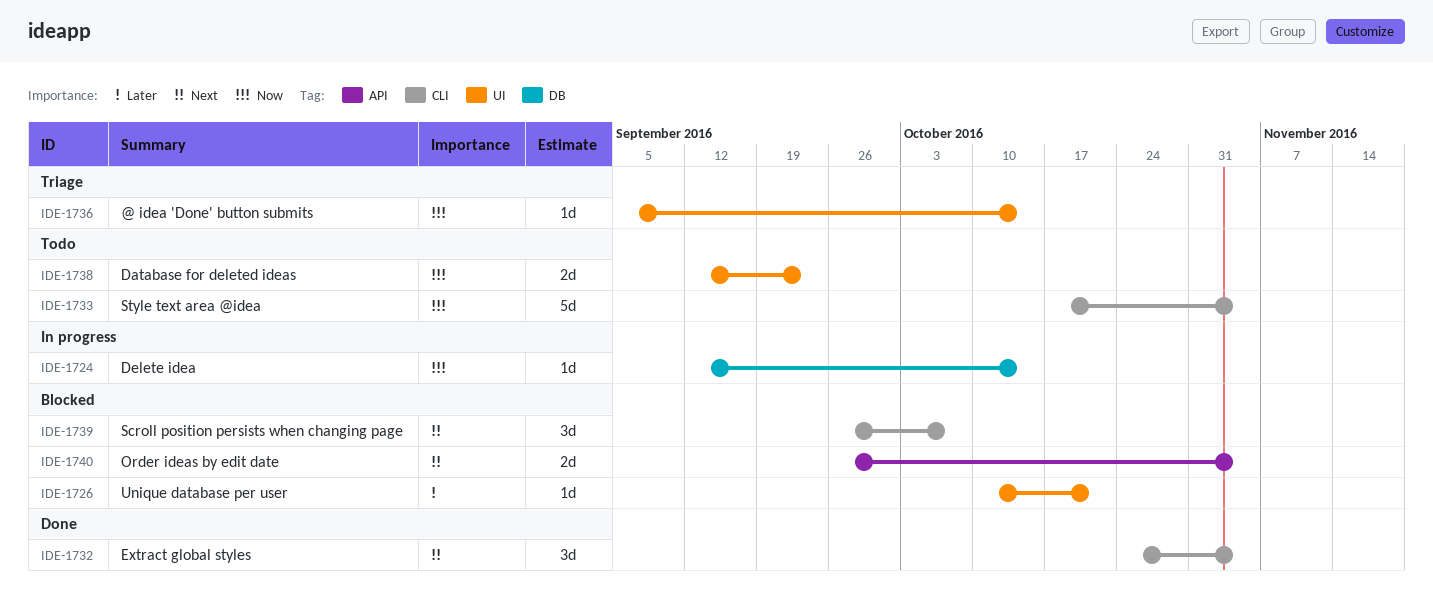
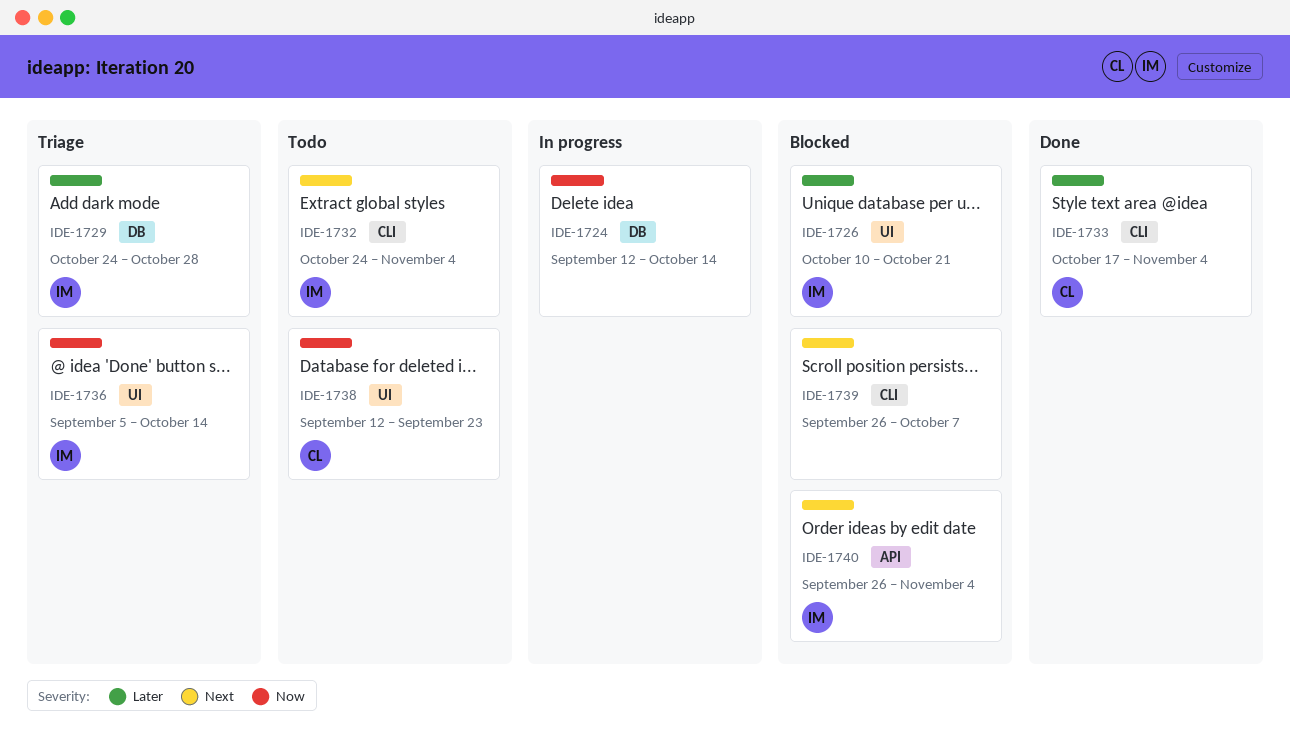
IDE-1729: none -> present
IDE-1732, status: Done -> Todo
IDE-1733, status: Todo -> Done
IDE-1733, priority: Now -> Later

